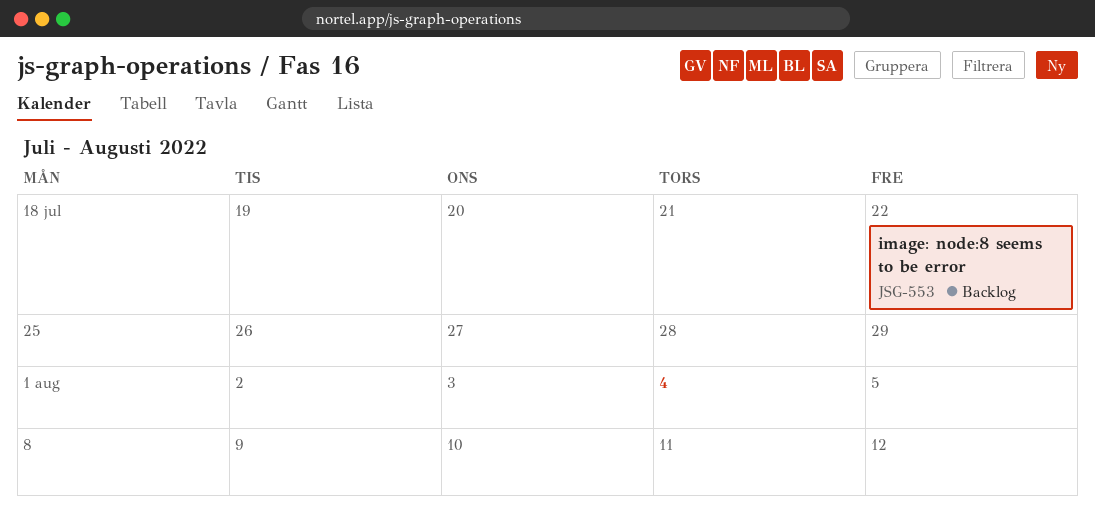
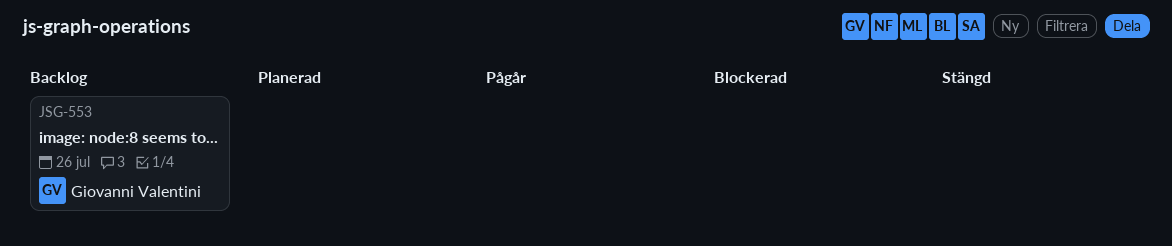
JSG-553, due: Jul 22 -> Jul 26

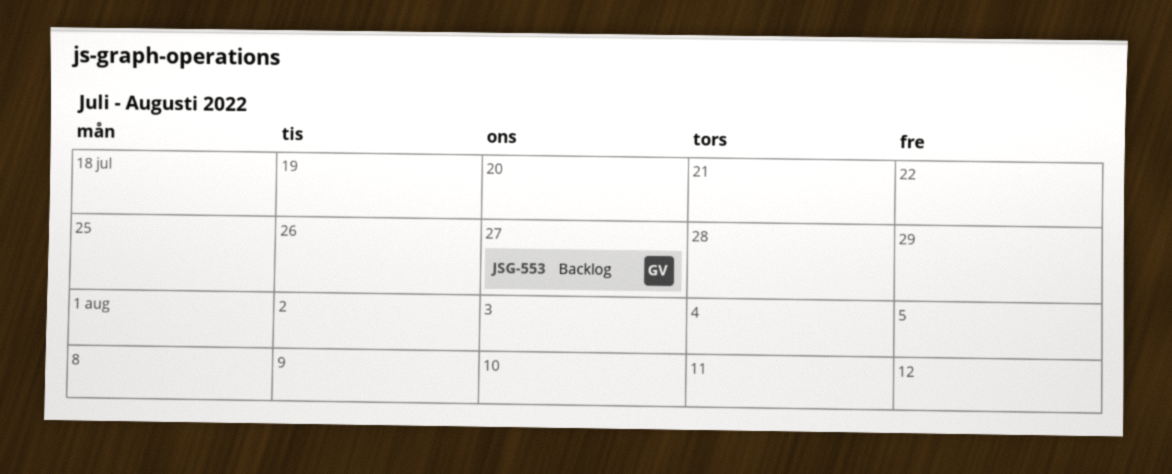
JSG-553, due: Jul 26 -> Jul 27

